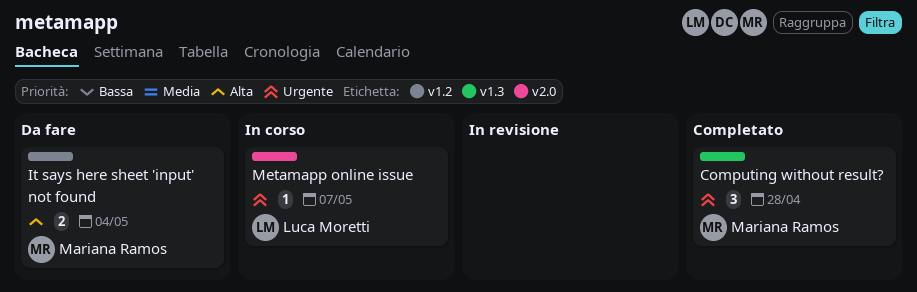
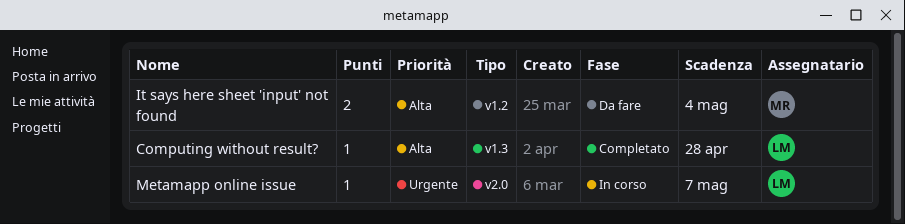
Computing without result?, owner: Mariana Ramos -> Luca Moretti
Computing without result?, priority: Urgente -> Alta
Computing without result?, estimate: 3 -> 1

